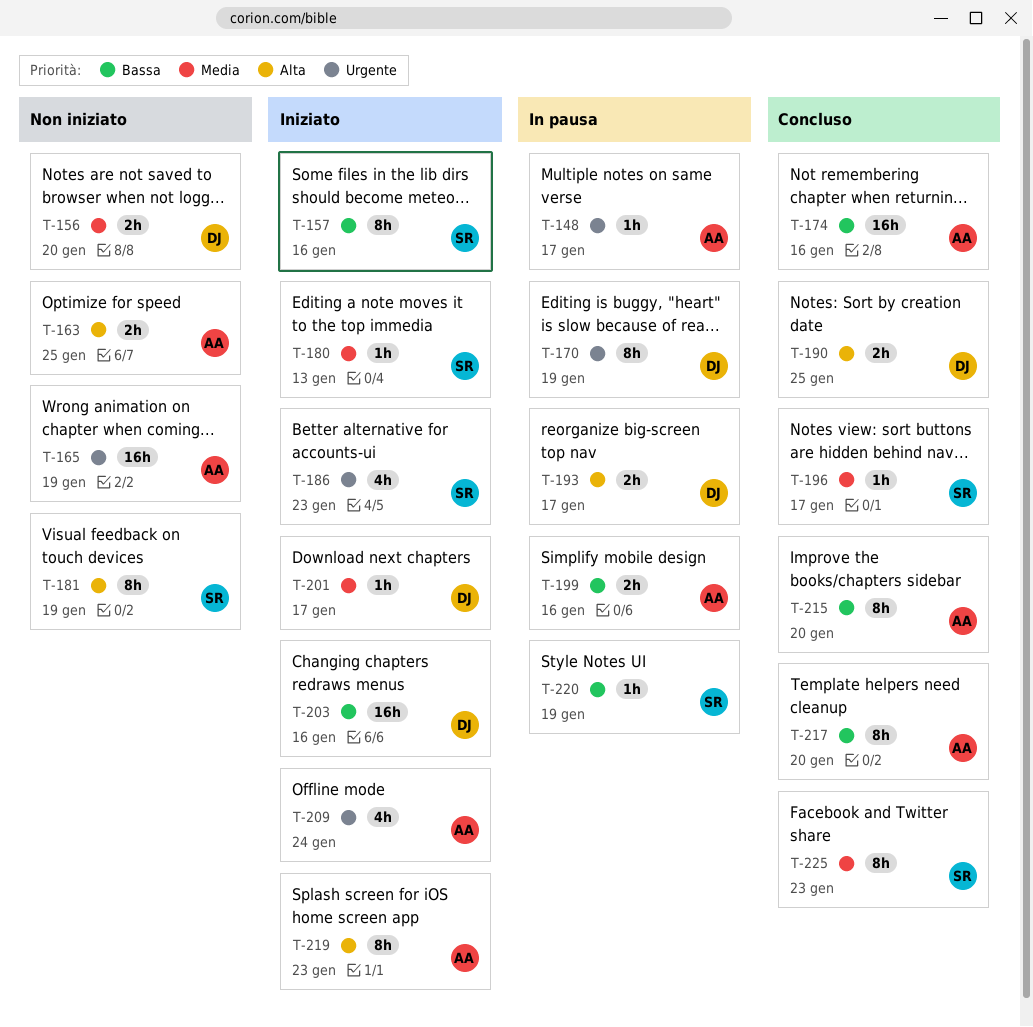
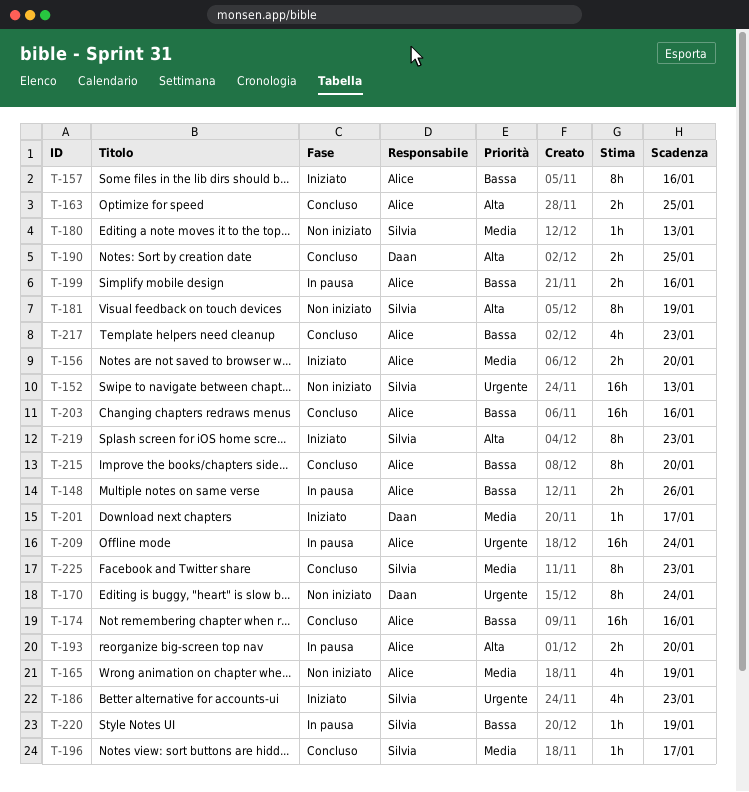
T-148, priority: Urgente -> Bassa
T-148, estimate: 1h -> 2h
T-148, due: Jan 17 -> Jan 26
T-152: none -> present
T-156, status: Non iniziato -> Iniziato
T-156, owner: Daan -> Alice
T-157, owner: Silvia -> Alice
T-163, status: Non iniziato -> Concluso
T-165, priority: Urgente -> Media
T-165, estimate: 16h -> 4h
T-170, status: In pausa -> Non iniziato
T-170, due: Jan 19 -> Jan 24
T-180, status: Iniziato -> Non iniziato
T-193, owner: Daan -> Alice
T-193, due: Jan 17 -> Jan 20
T-203, status: Iniziato -> Concluso
T-203, owner: Daan -> Alice
T-209, status: Iniziato -> In pausa
T-209, estimate: 4h -> 16h
T-217, estimate: 8h -> 4h
T-217, due: Jan 20 -> Jan 23
T-219, owner: Alice -> Silvia

